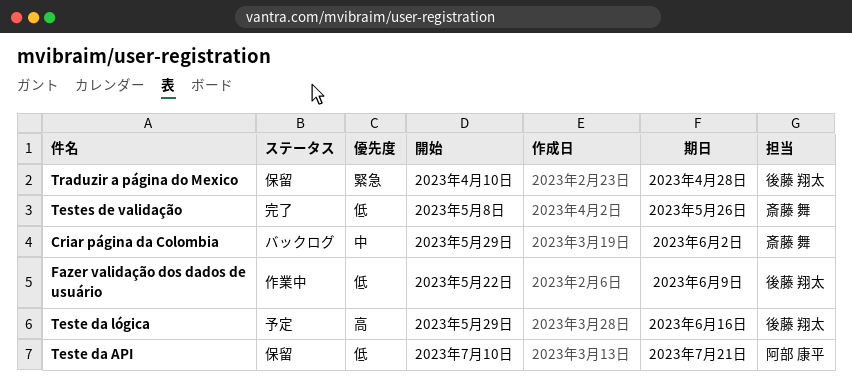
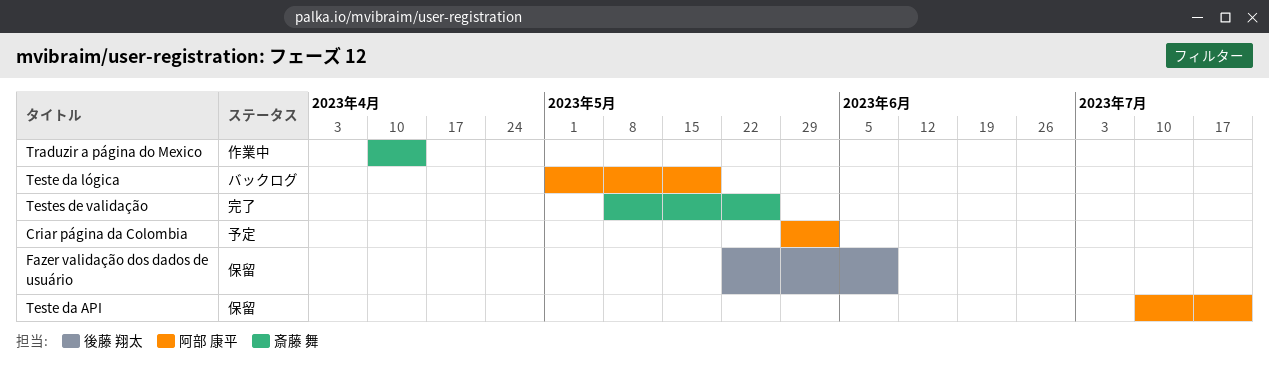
Criar página da Colombia, status: バックログ -> 予定
Criar página da Colombia, owner: 斎藤 舞 -> 阿部 康平
Fazer validação dos dados de usuário, status: 作業中 -> 保留
Teste da lógica, status: 予定 -> バックログ
Teste da lógica, owner: 後藤 翔太 -> 阿部 康平
Teste da lógica, start: May 29 -> May 1
Teste da lógica, due: Jun 16 -> May 19
Traduzir a página do Mexico, status: 保留 -> 作業中
Traduzir a página do Mexico, owner: 後藤 翔太 -> 斎藤 舞
Traduzir a página do Mexico, due: Apr 28 -> Apr 14

